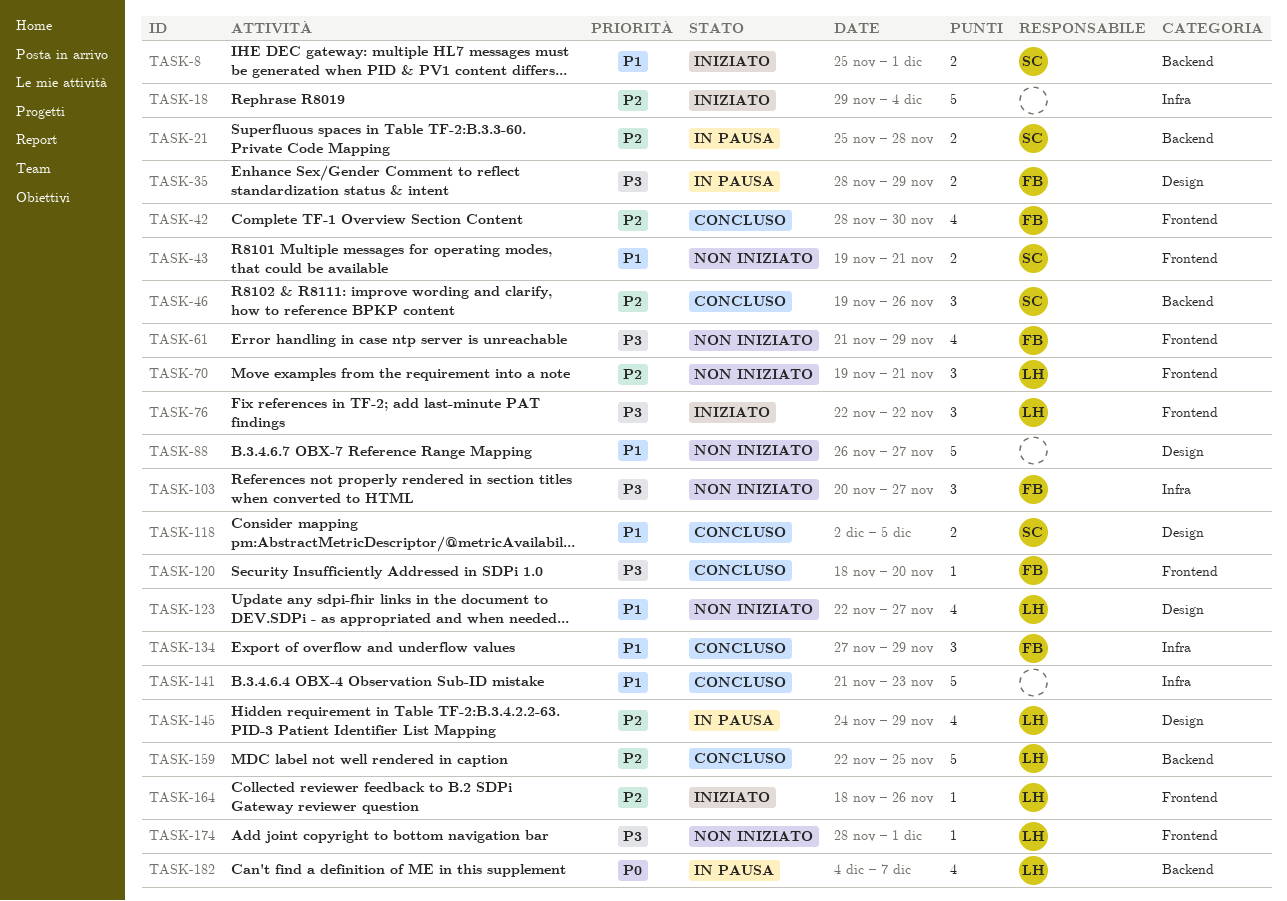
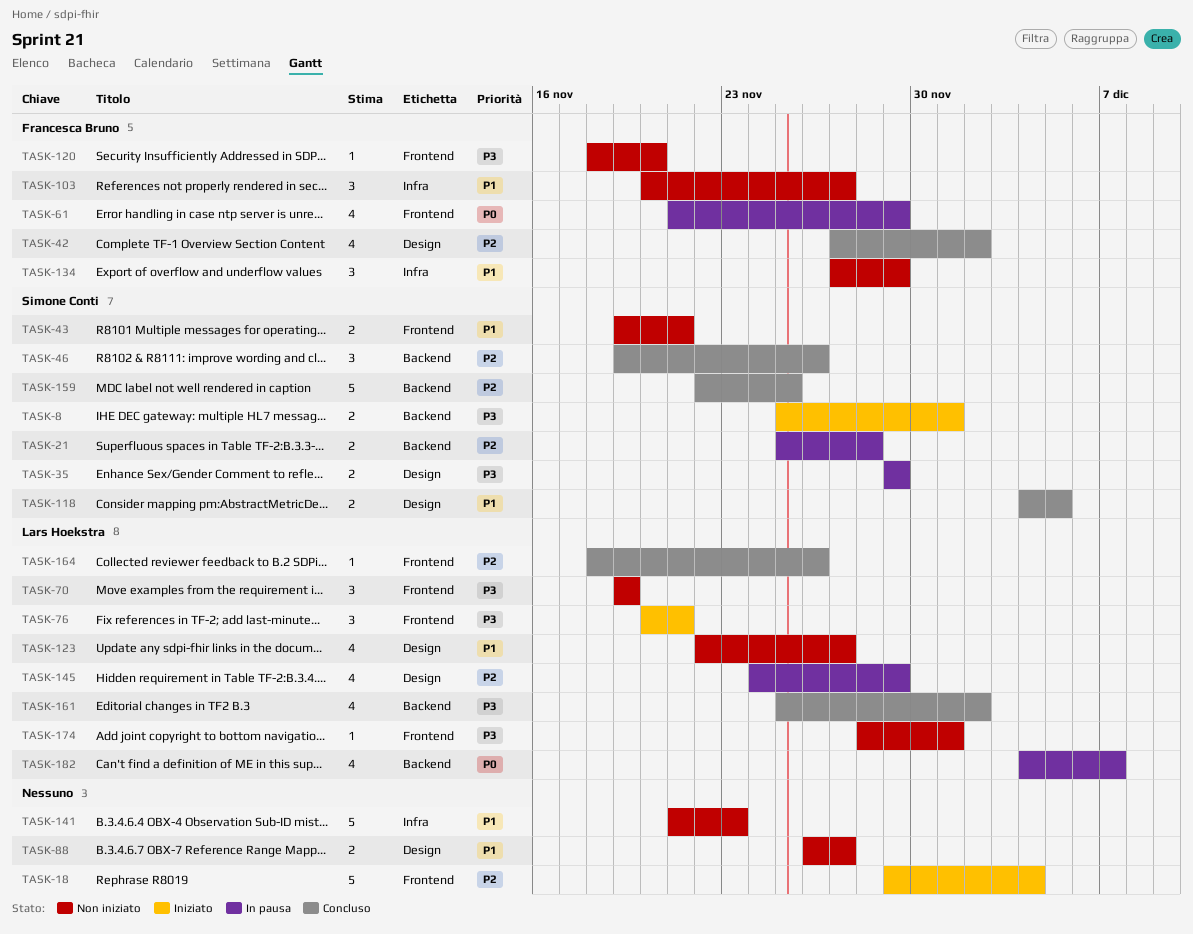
TASK-8, priority: P1 -> P3
TASK-18, label: Infra -> Frontend
TASK-35, owner: Francesca Bruno -> Simone Conti
TASK-35, start: Nov 28 -> Nov 29
TASK-42, label: Frontend -> Design
TASK-42, start: Nov 28 -> Nov 27
TASK-42, due: Nov 30 -> Dec 2
TASK-61, status: Non iniziato -> In pausa
TASK-61, priority: P3 -> P0
TASK-70, priority: P2 -> P3
TASK-70, due: Nov 21 -> Nov 19
TASK-76, start: Nov 22 -> Nov 20
TASK-76, due: Nov 22 -> Nov 21
TASK-88, estimate: 5 -> 2
TASK-103, priority: P3 -> P1
TASK-118, start: Dec 2 -> Dec 4
TASK-120, status: Concluso -> Non iniziato
TASK-134, status: Concluso -> Non iniziato
TASK-141, status: Concluso -> Non iniziato
TASK-159, owner: Lars Hoekstra -> Simone Conti
TASK-161: none -> present
TASK-164, status: Iniziato -> Concluso

